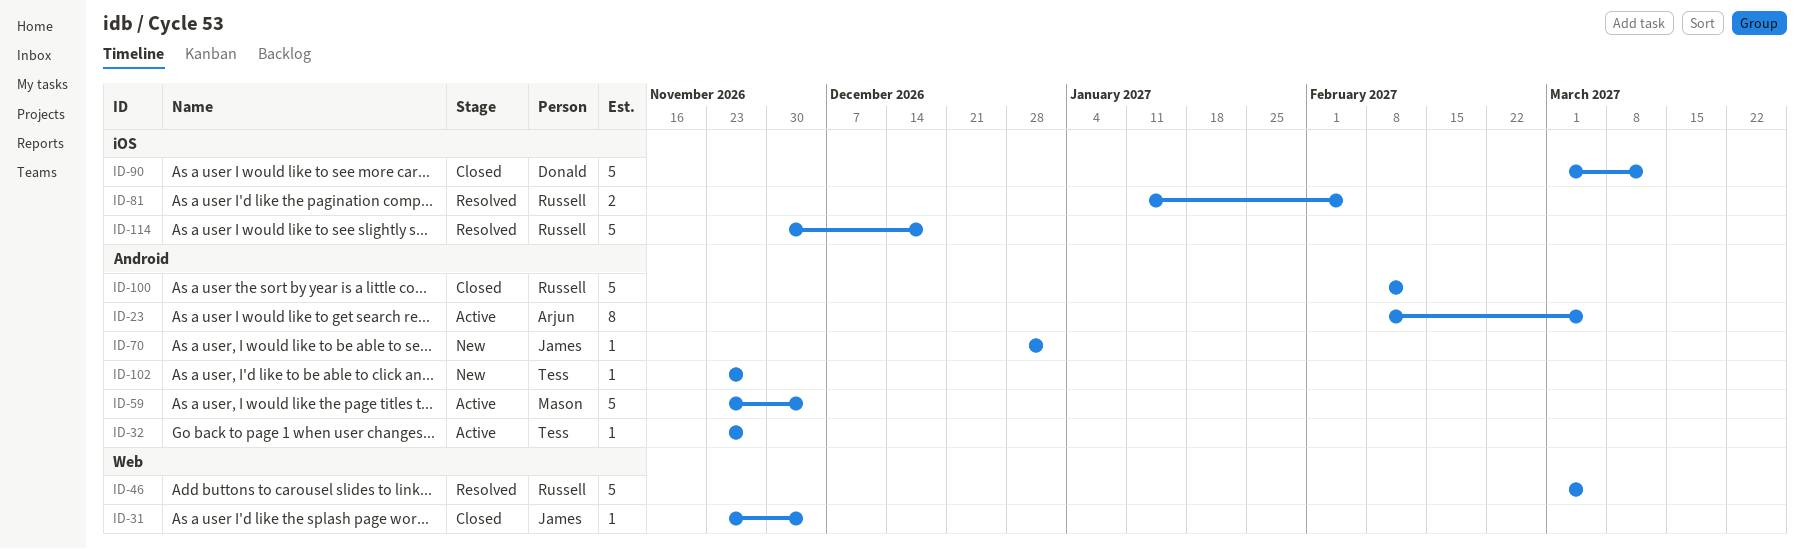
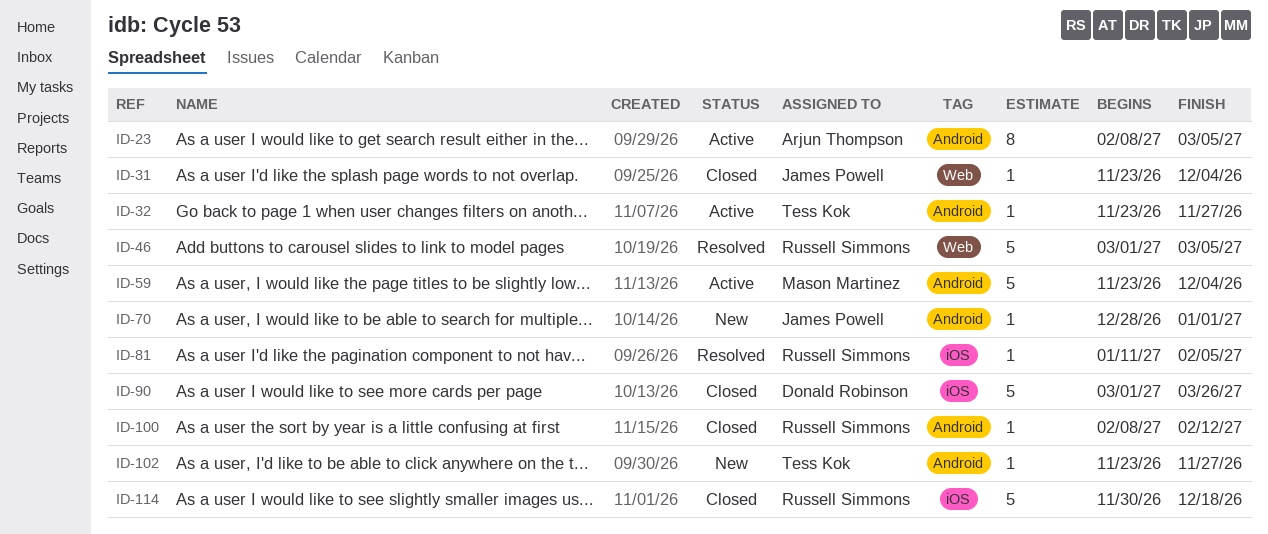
ID-81, estimate: 2 -> 1
ID-90, due: Mar 12 -> Mar 26
ID-100, estimate: 5 -> 1
ID-114, status: Resolved -> Closed

